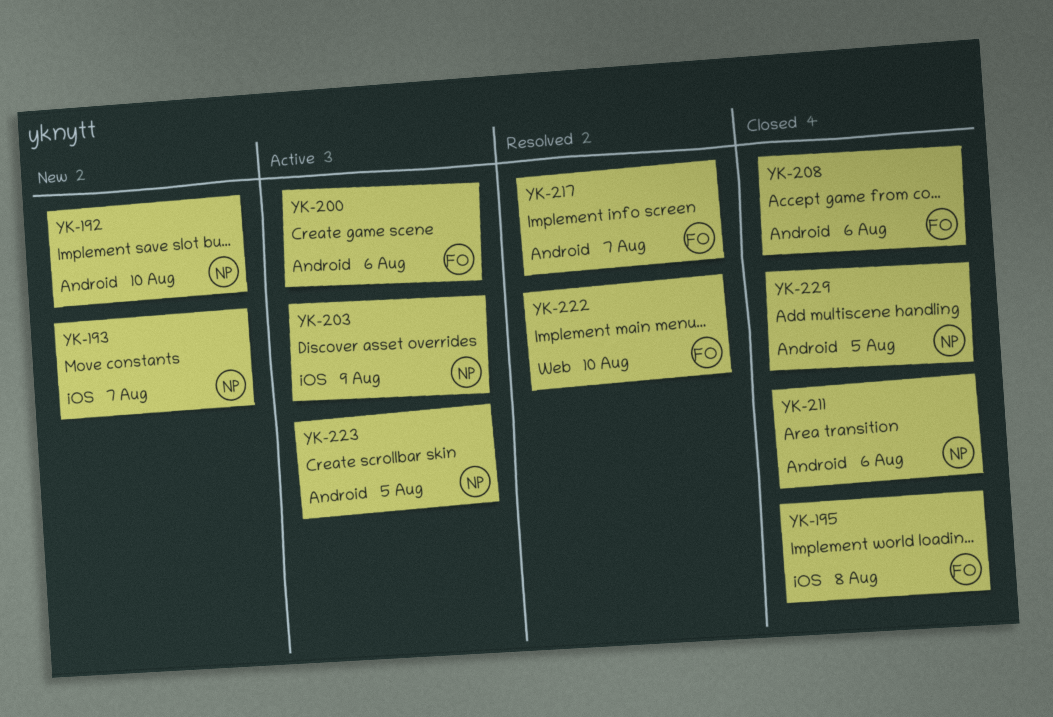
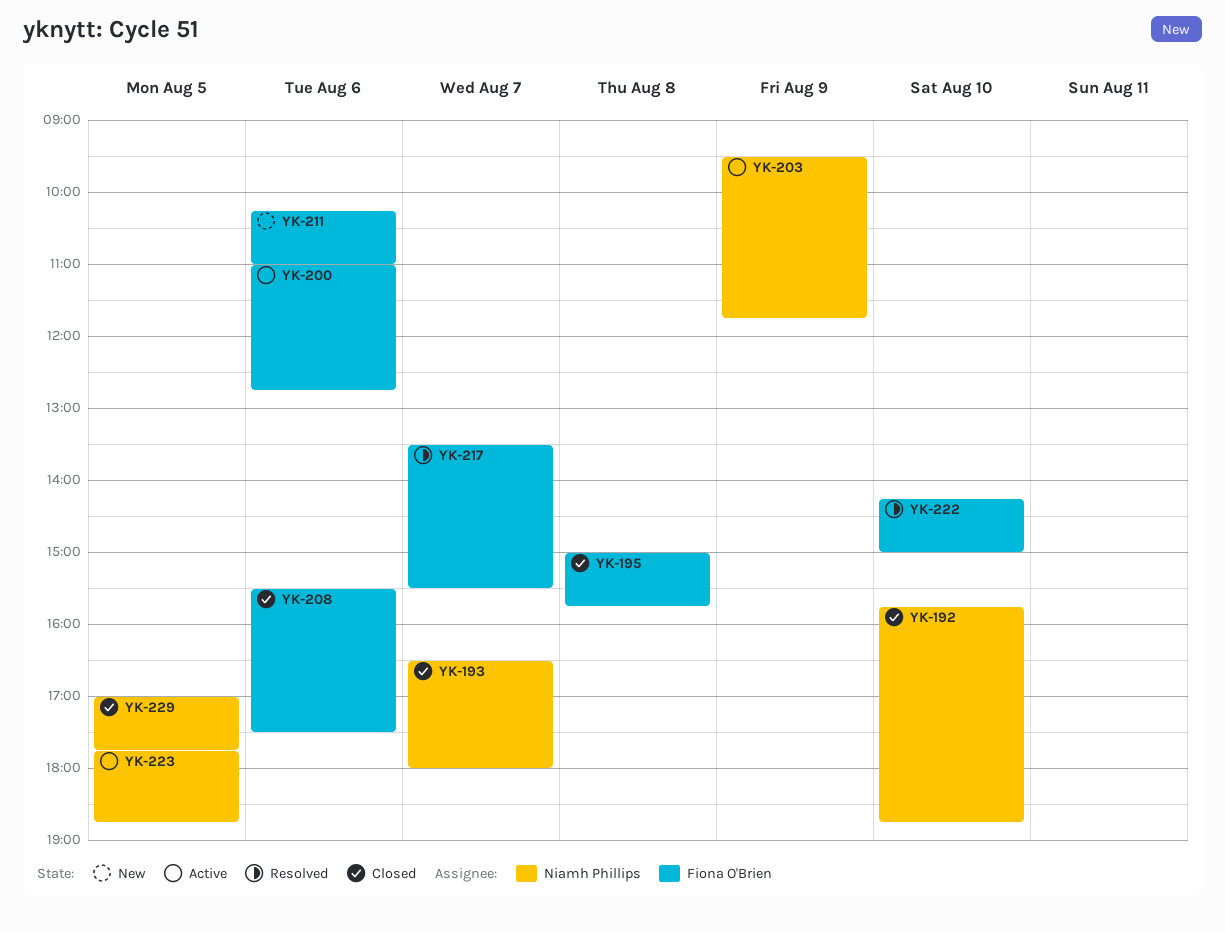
YK-192, status: New -> Closed
YK-193, status: New -> Closed
YK-211, status: Closed -> New
YK-211, owner: Niamh Phillips -> Fiona O'Brien

